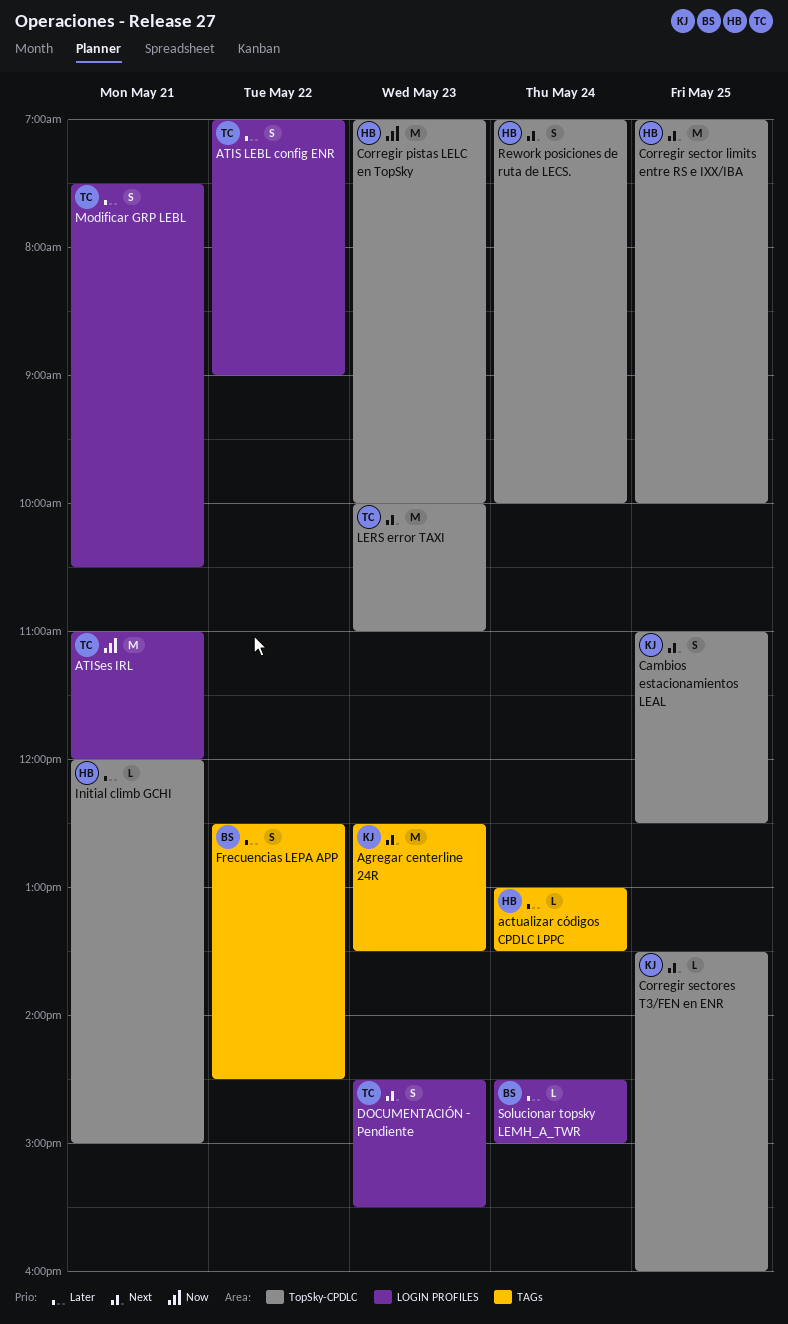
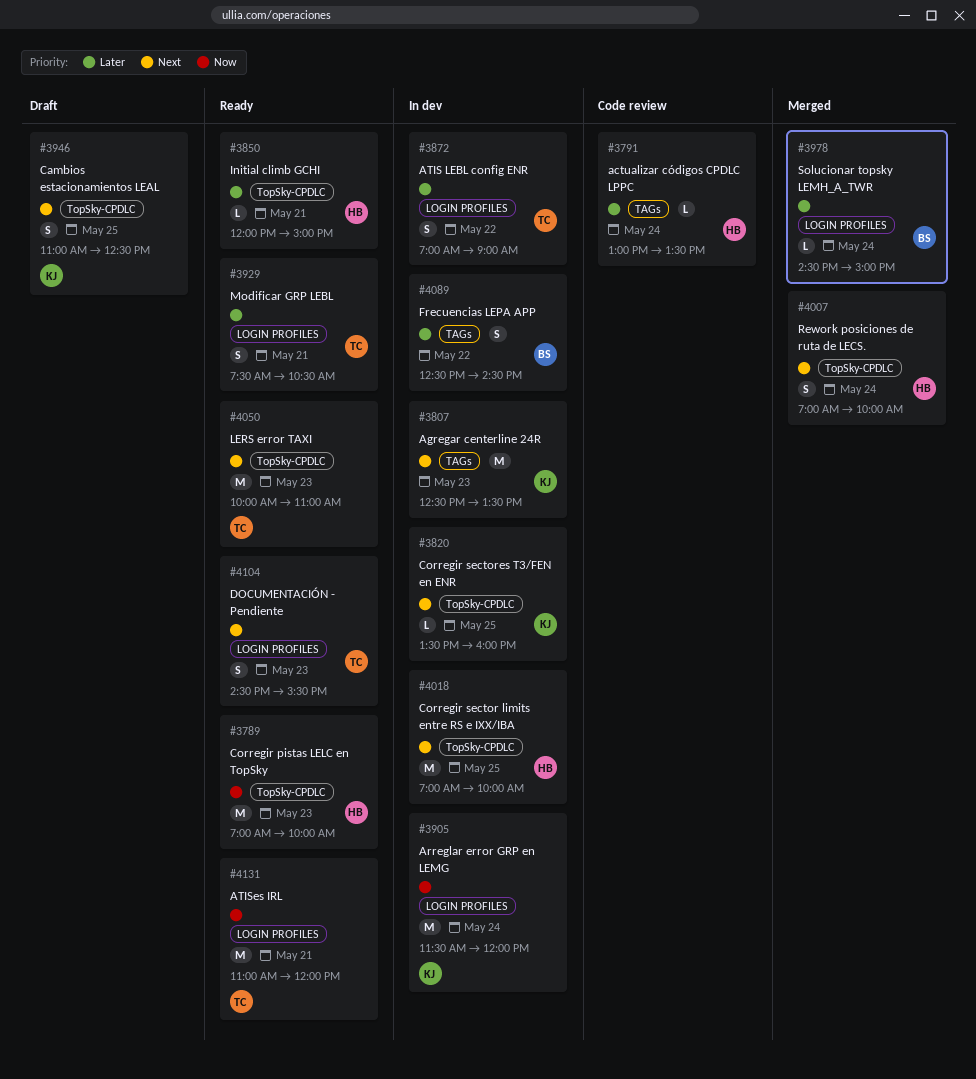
Arreglar error GRP en LEMG: none -> present

